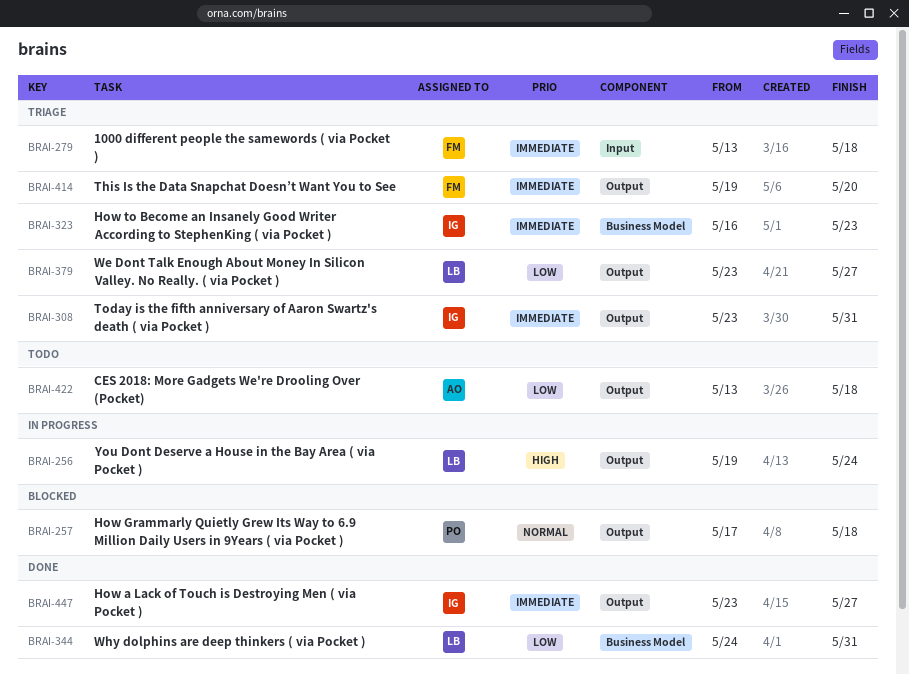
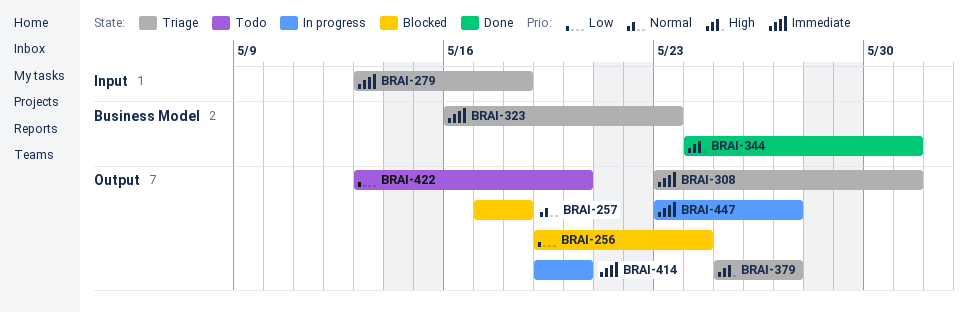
BRAI-256, status: In progress -> Blocked
BRAI-256, priority: High -> Low
BRAI-344, priority: Low -> High
BRAI-379, priority: Low -> High
BRAI-379, start: May 23 -> May 25
BRAI-414, status: Triage -> In progress
BRAI-422, due: May 18 -> May 20
BRAI-447, status: Done -> In progress

